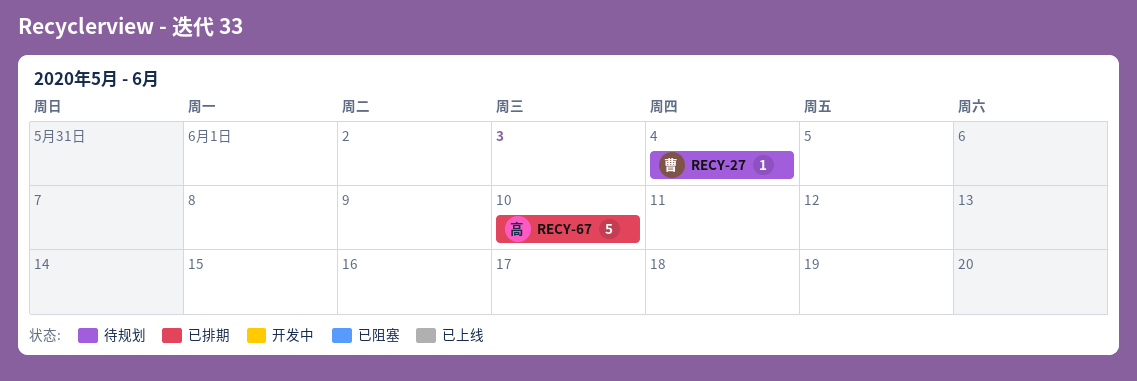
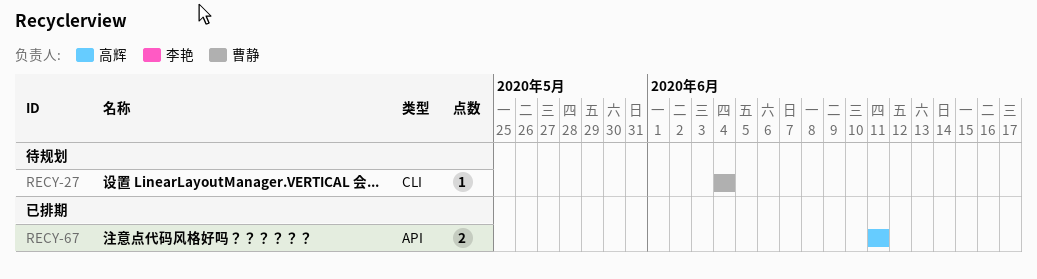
RECY-67, estimate: 5 -> 2
RECY-67, start: Jun 10 -> Jun 11
RECY-67, due: Jun 10 -> Jun 11

